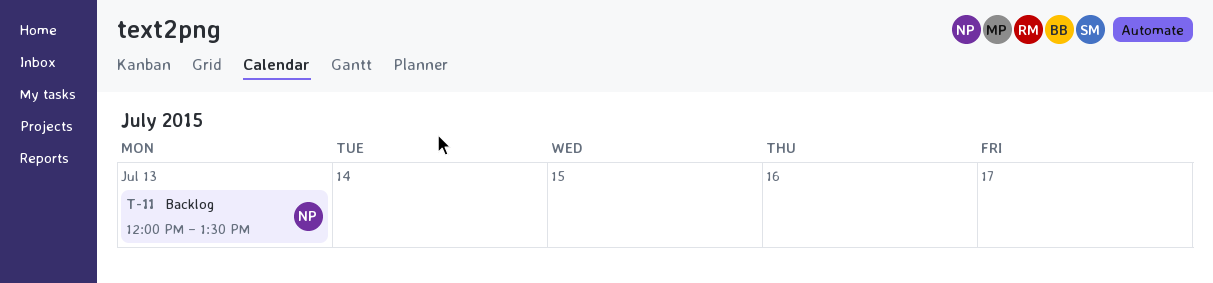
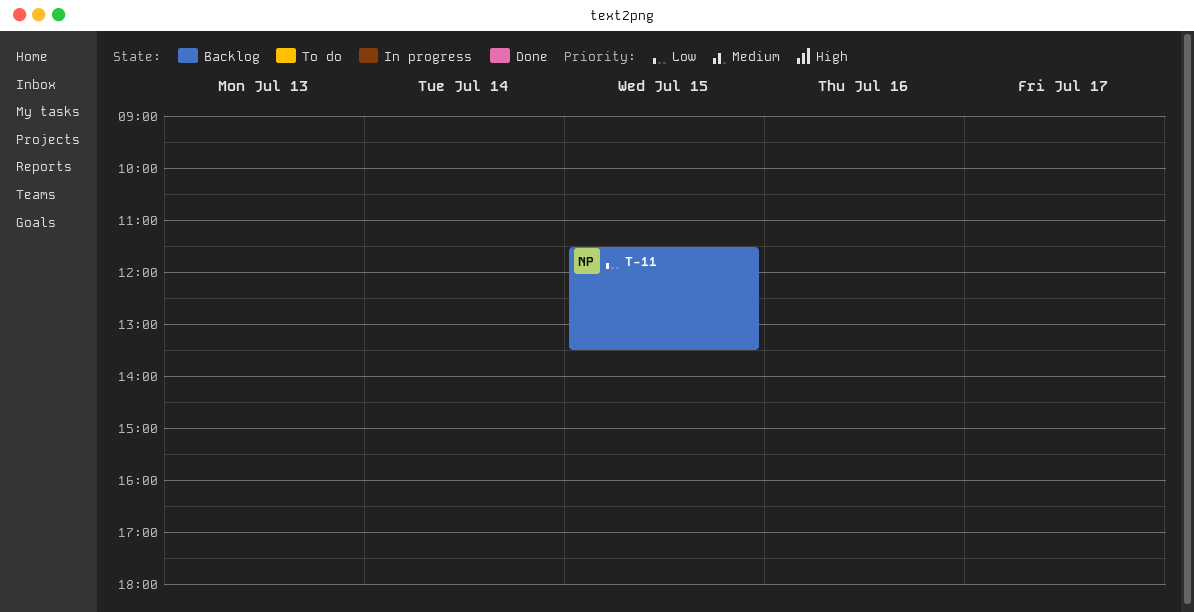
T-11, day: Jul 13 -> Jul 15
T-11, begins: 12:00 -> 11:30

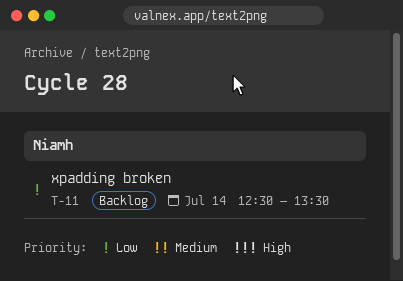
T-11, day: Jul 15 -> Jul 14
T-11, begins: 11:30 -> 12:30

